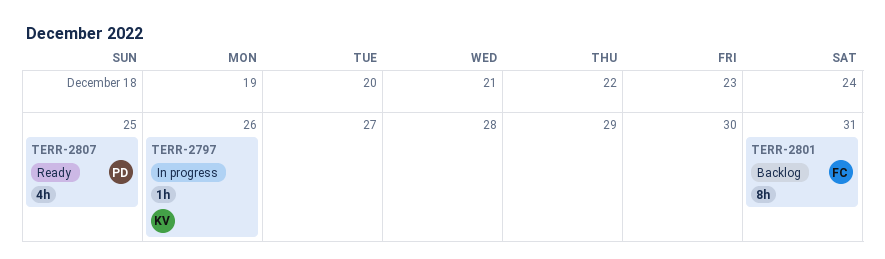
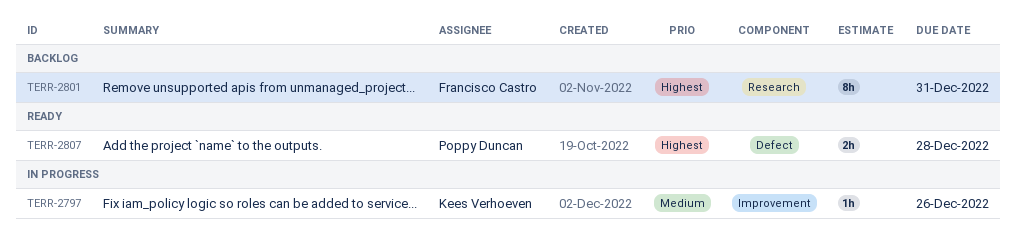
TERR-2807, estimate: 4h -> 2h
TERR-2807, due: Dec 25 -> Dec 28

